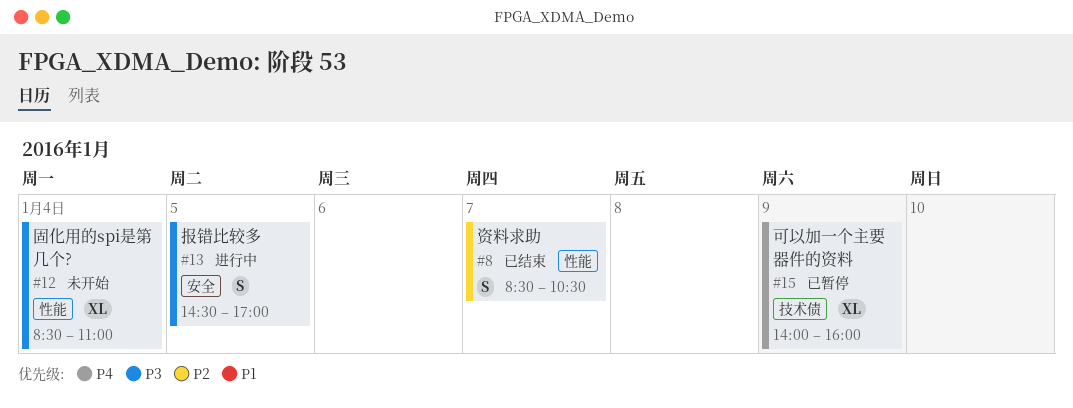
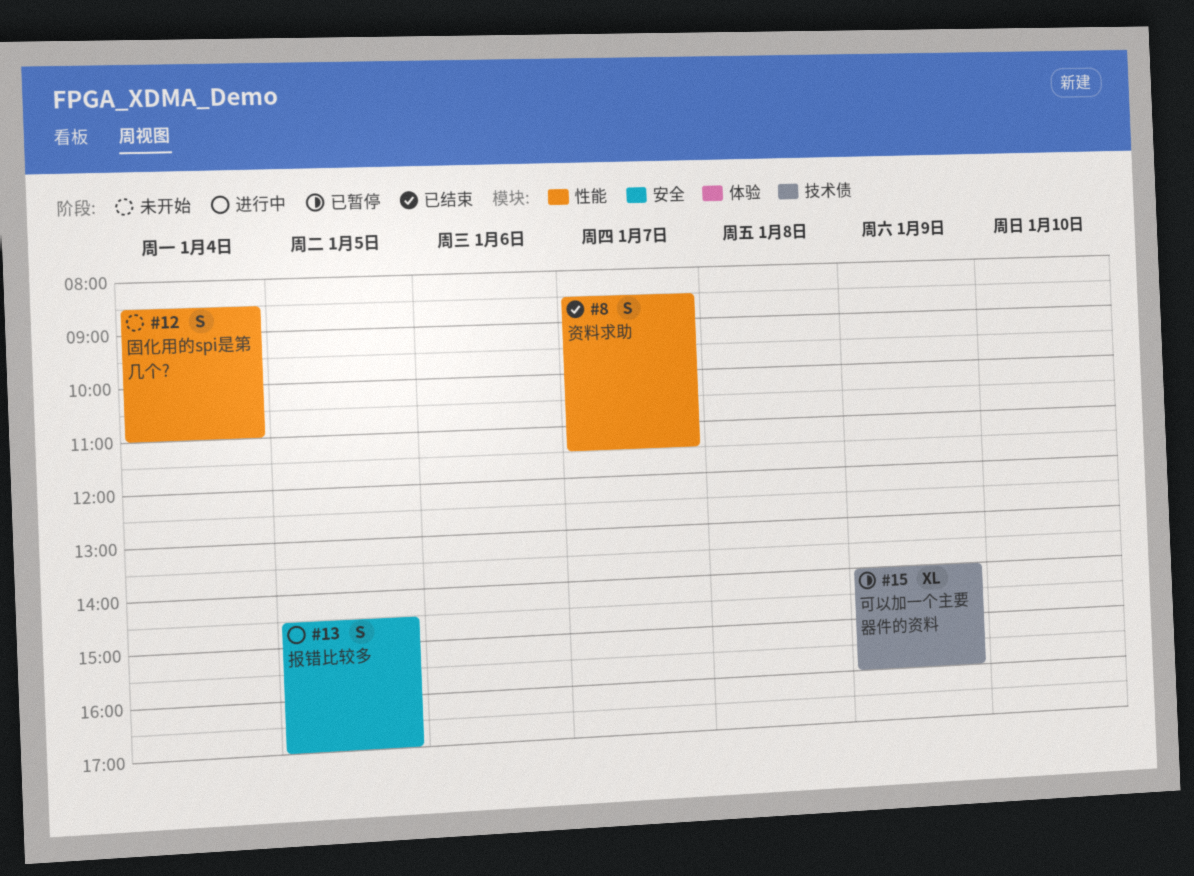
#8, ends: 10:30 -> 11:30
#12, estimate: XL -> S

